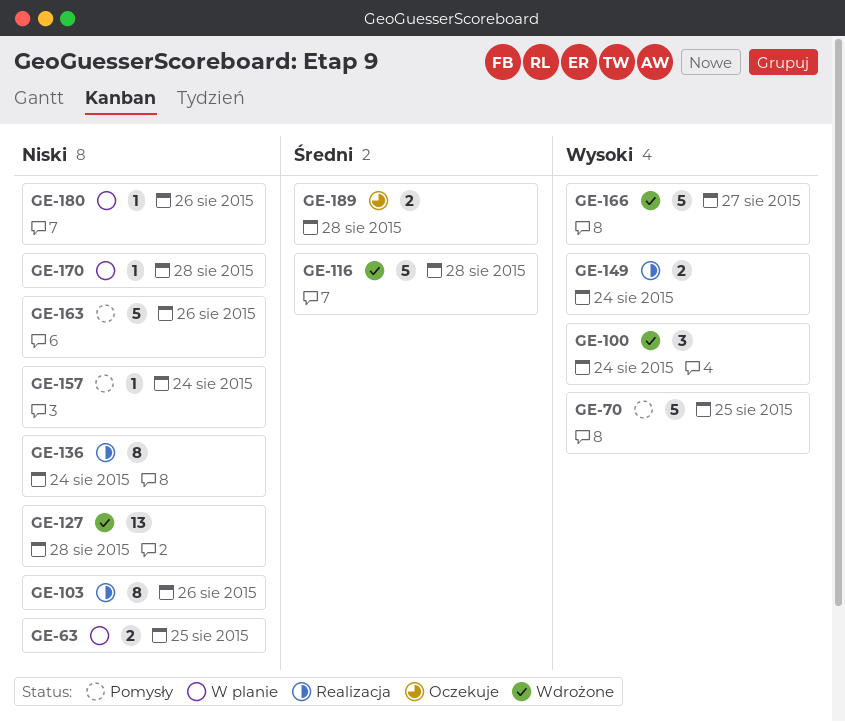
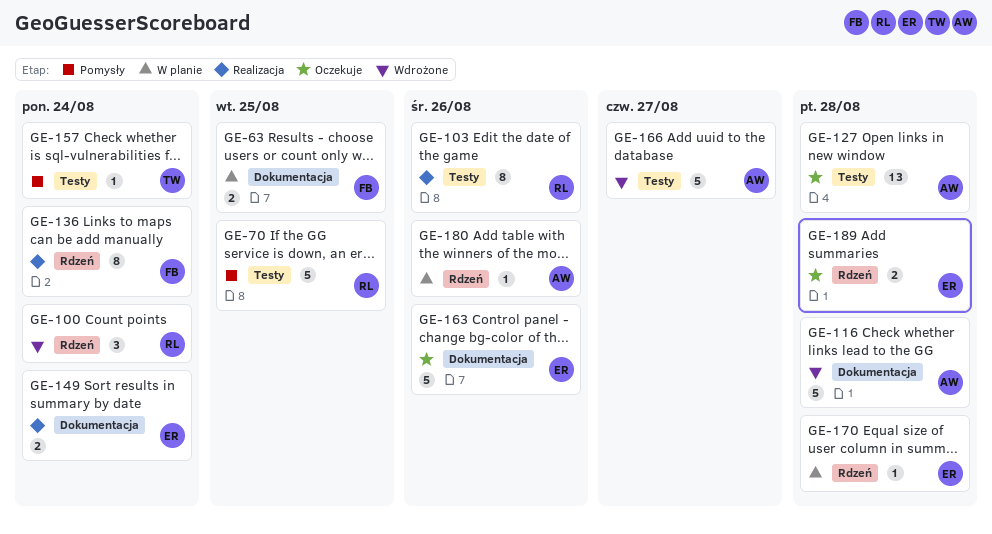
GE-127, status: Wdrożone -> Oczekuje
GE-163, status: Pomysły -> Oczekuje

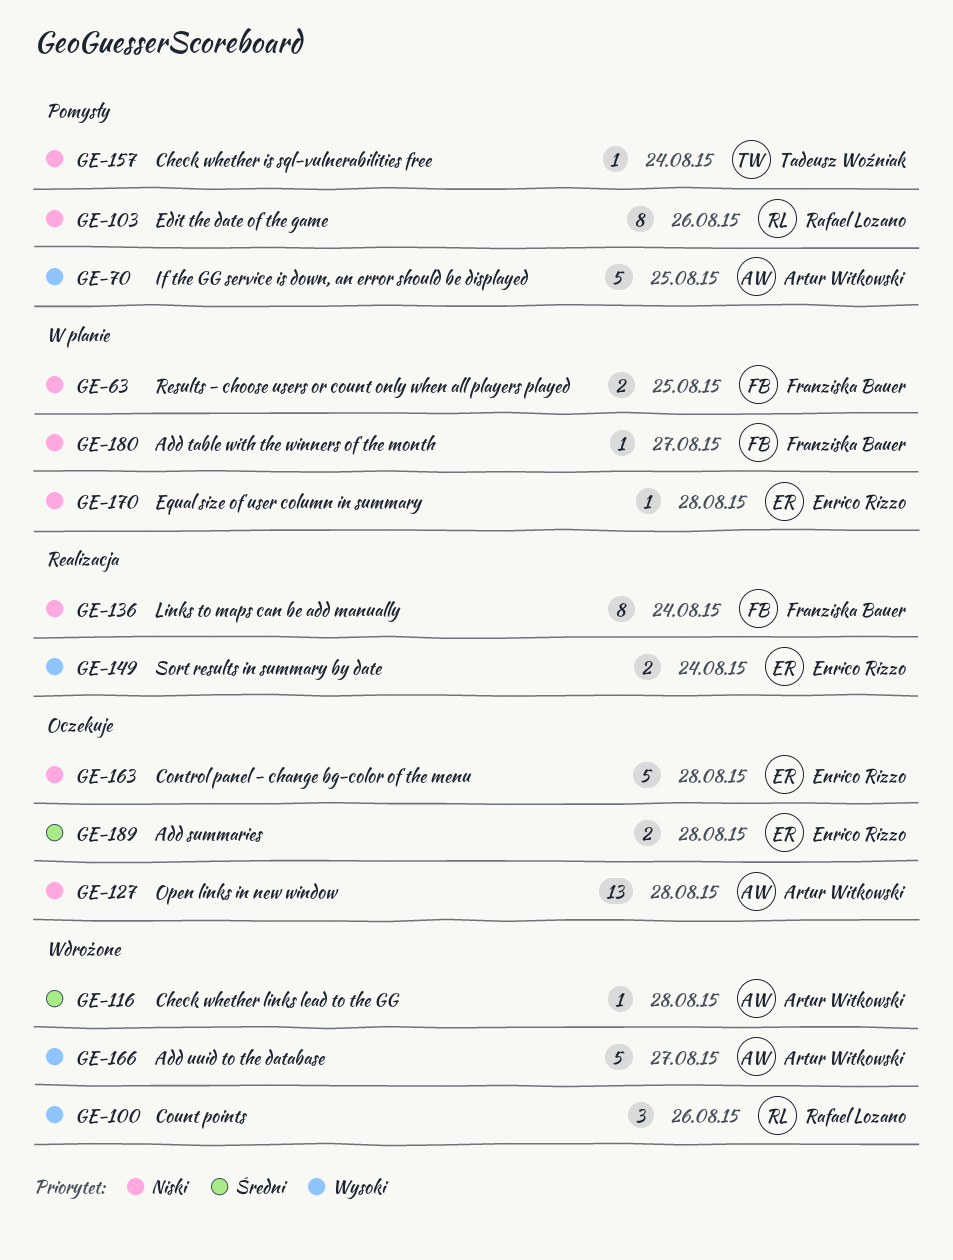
GE-70, owner: Rafael Lozano -> Artur Witkowski
GE-100, due: Aug 24 -> Aug 26
GE-103, status: Realizacja -> Pomysły
GE-116, estimate: 5 -> 1
GE-163, due: Aug 26 -> Aug 28
GE-180, owner: Artur Witkowski -> Franziska Bauer
GE-180, due: Aug 26 -> Aug 27

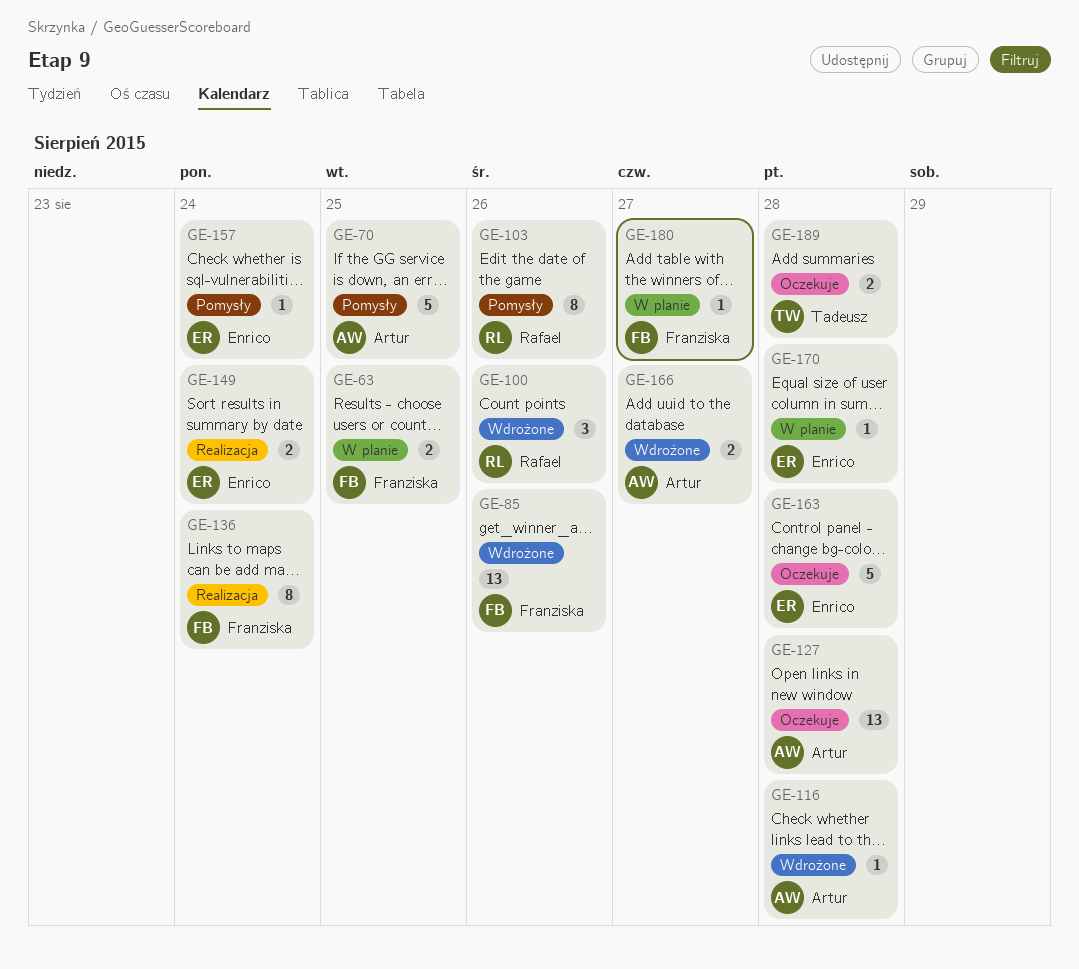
GE-85: none -> present
GE-157, owner: Tadeusz Woźniak -> Enrico Rizzo
GE-166, estimate: 5 -> 2
GE-189, owner: Enrico Rizzo -> Tadeusz Woźniak

